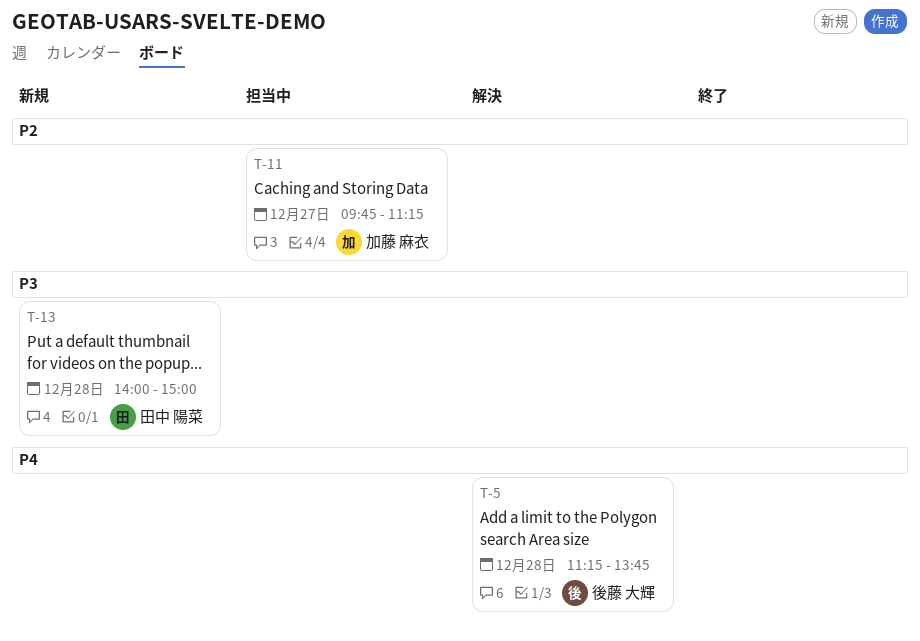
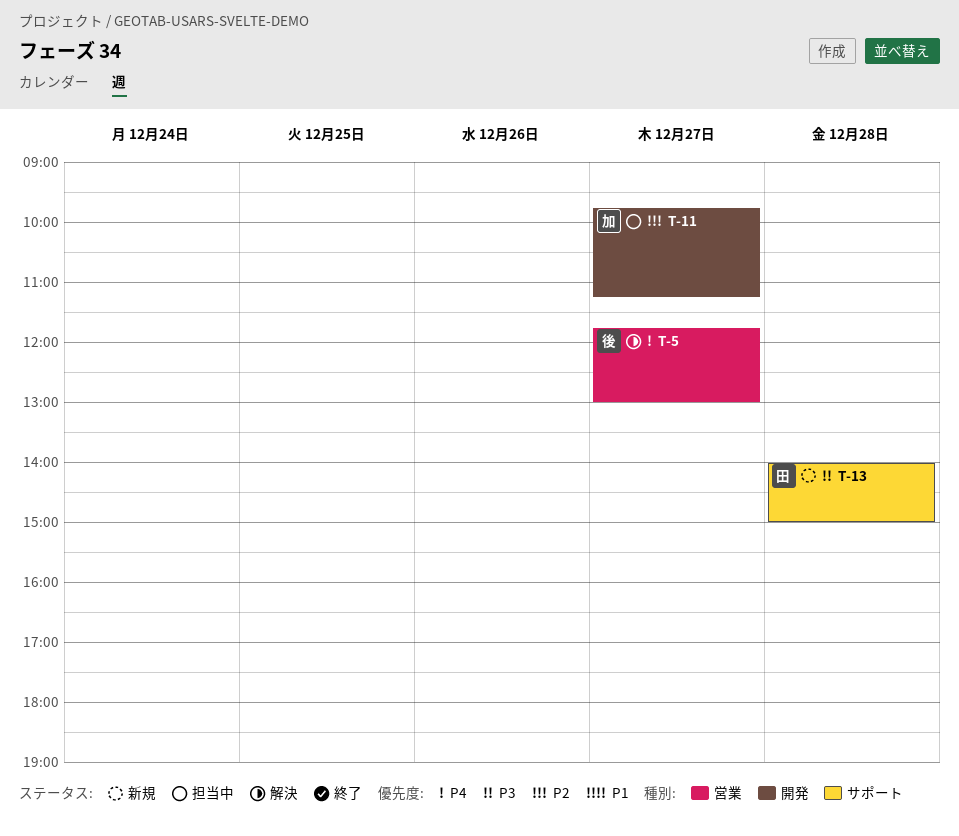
T-5, day: Dec 28 -> Dec 27
T-5, begins: 11:15 -> 11:45
T-5, ends: 13:45 -> 13:00

